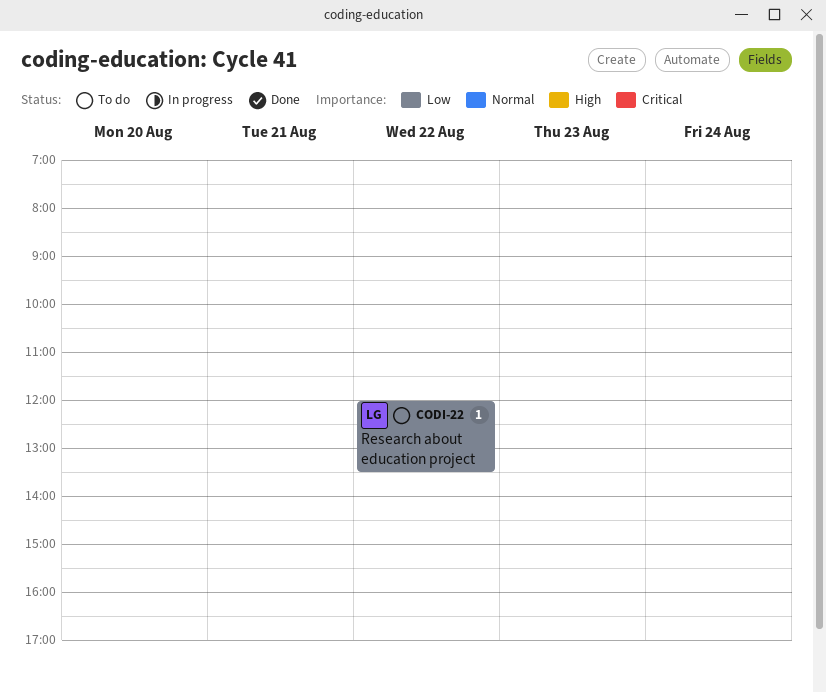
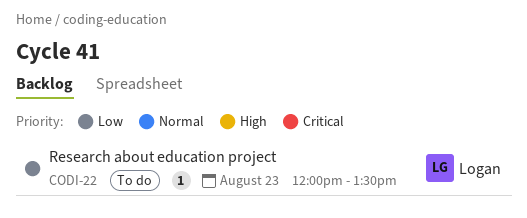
CODI-22, day: Aug 22 -> Aug 23

